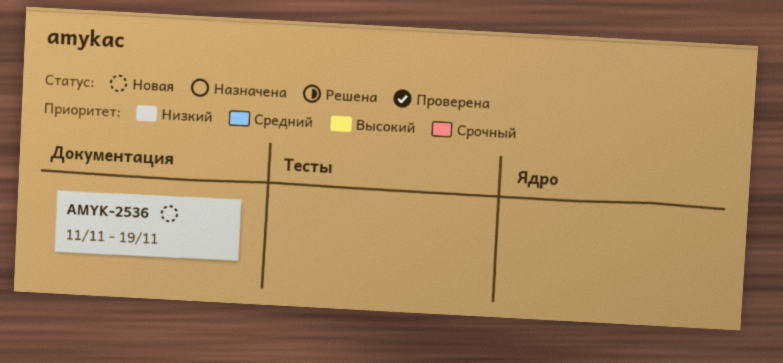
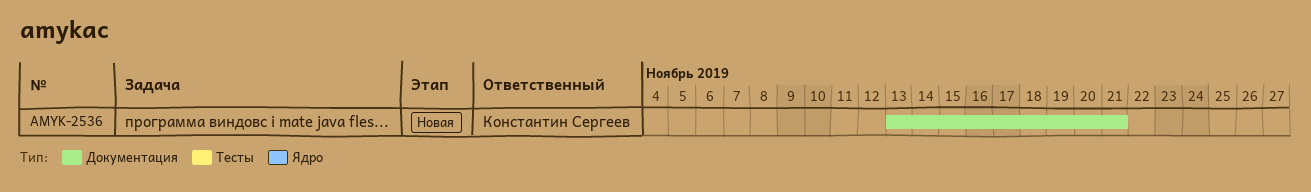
AMYK-2536, start: Nov 11 -> Nov 13
AMYK-2536, due: Nov 19 -> Nov 21

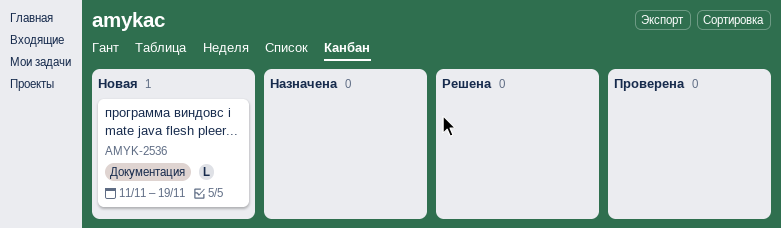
AMYK-2536, start: Nov 13 -> Nov 11
AMYK-2536, due: Nov 21 -> Nov 19

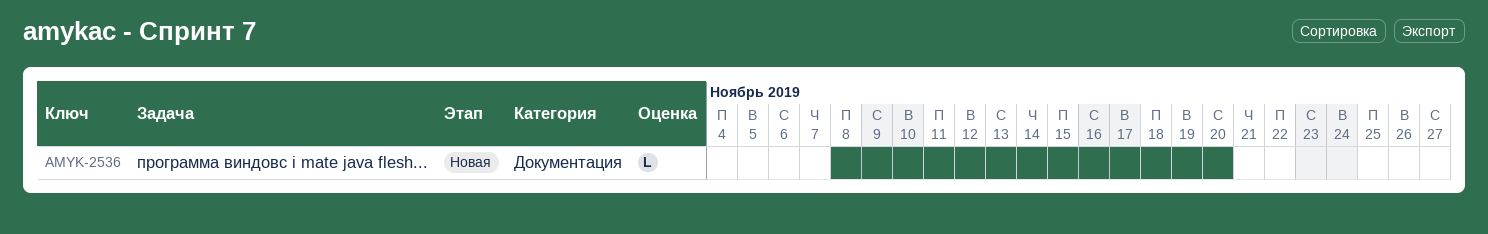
AMYK-2536, start: Nov 11 -> Nov 8
AMYK-2536, due: Nov 19 -> Nov 20

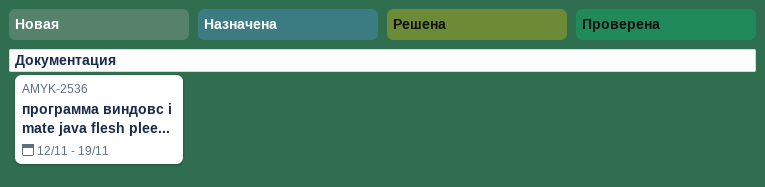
AMYK-2536, start: Nov 8 -> Nov 12
AMYK-2536, due: Nov 20 -> Nov 19

